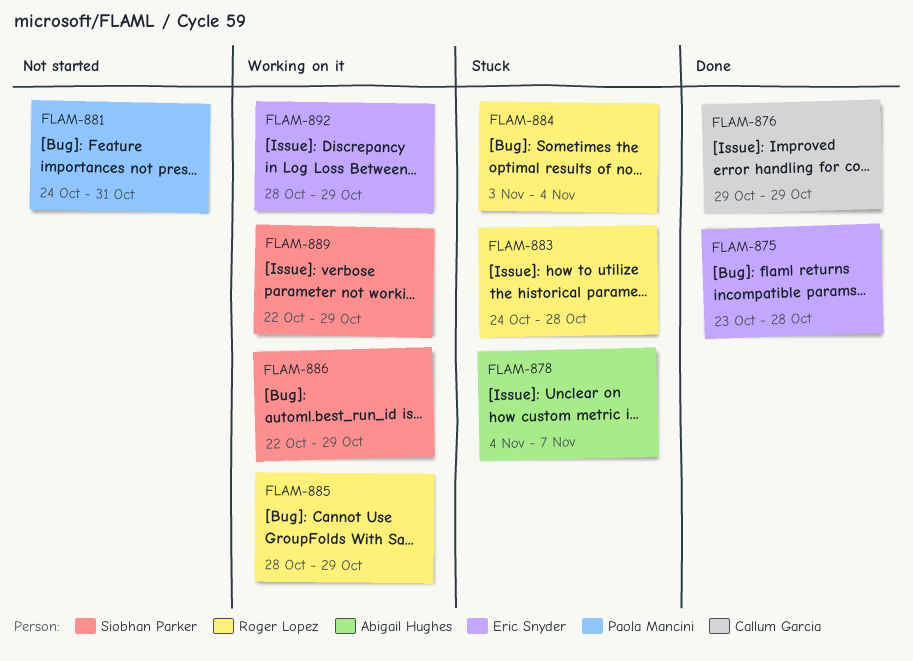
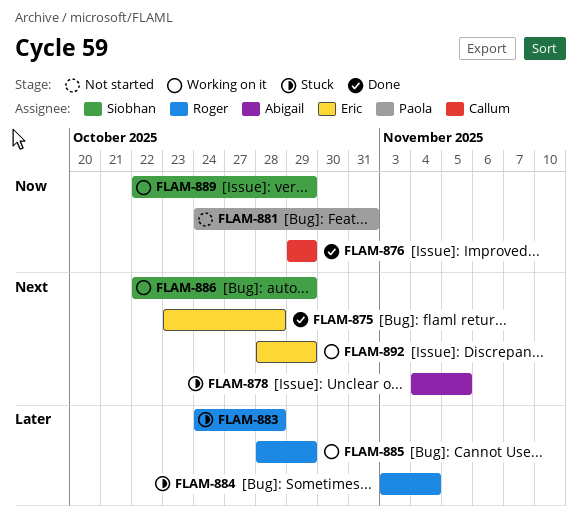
FLAM-878, due: Nov 7 -> Nov 5

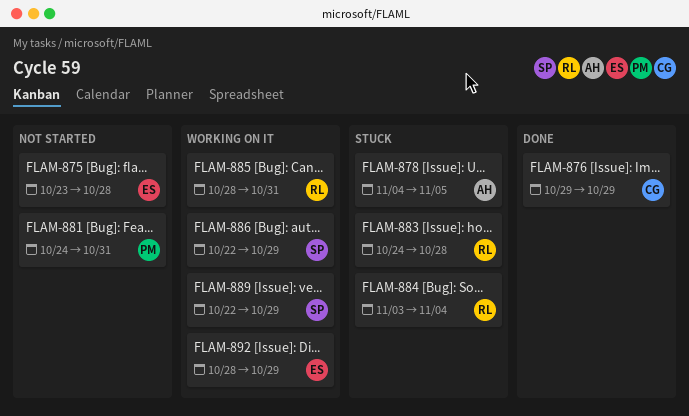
FLAM-875, status: Done -> Not started
FLAM-885, due: Oct 29 -> Oct 31

